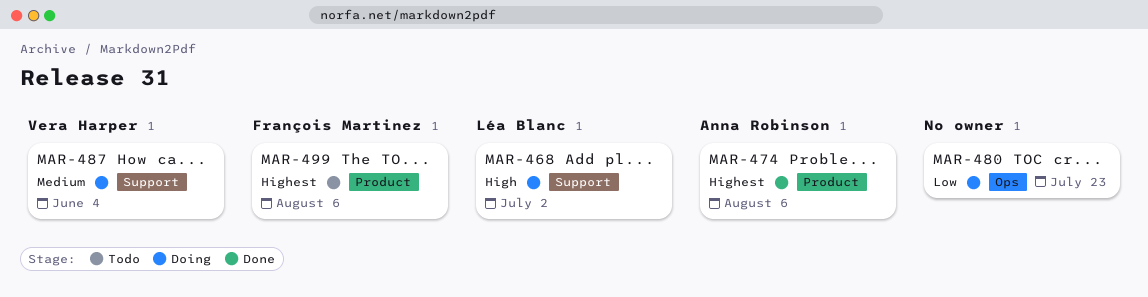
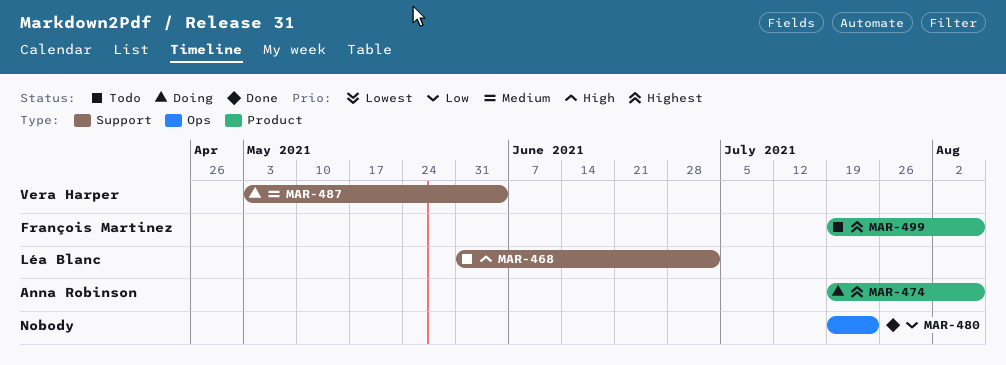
MAR-468, status: Doing -> Todo
MAR-474, status: Done -> Doing
MAR-480, status: Doing -> Done

